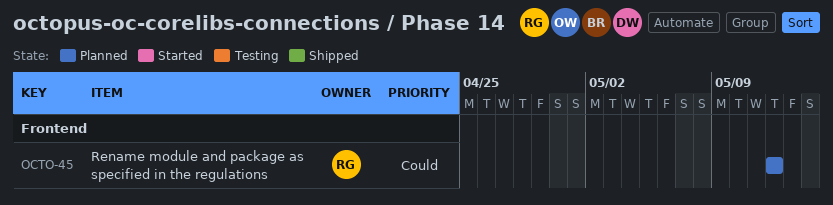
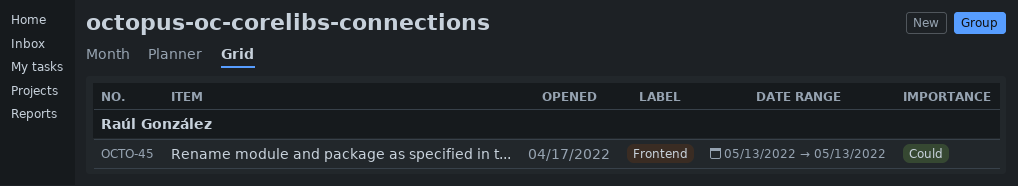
OCTO-45, start: May 12 -> May 13
OCTO-45, due: May 12 -> May 13

